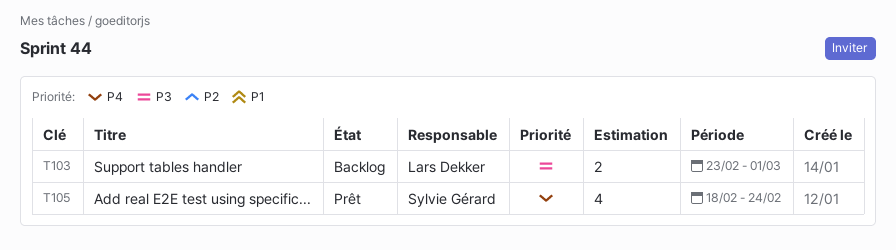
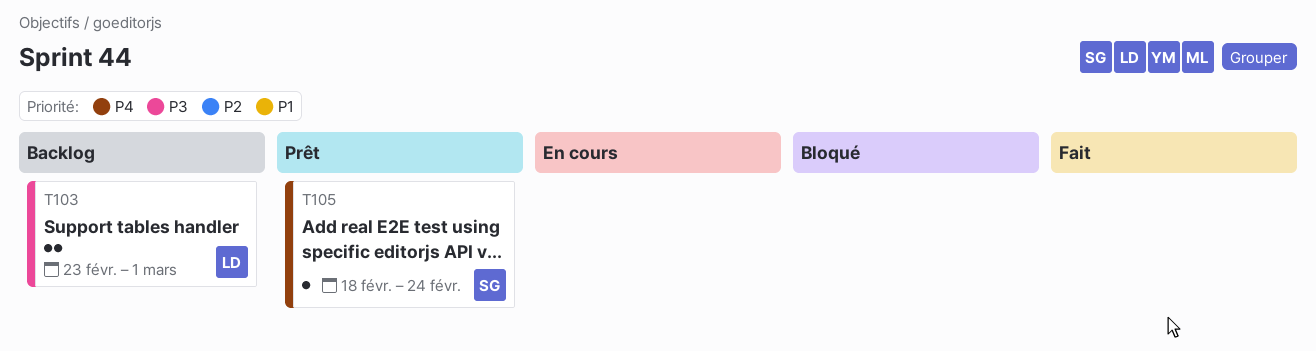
T105, estimate: 4 -> 1

